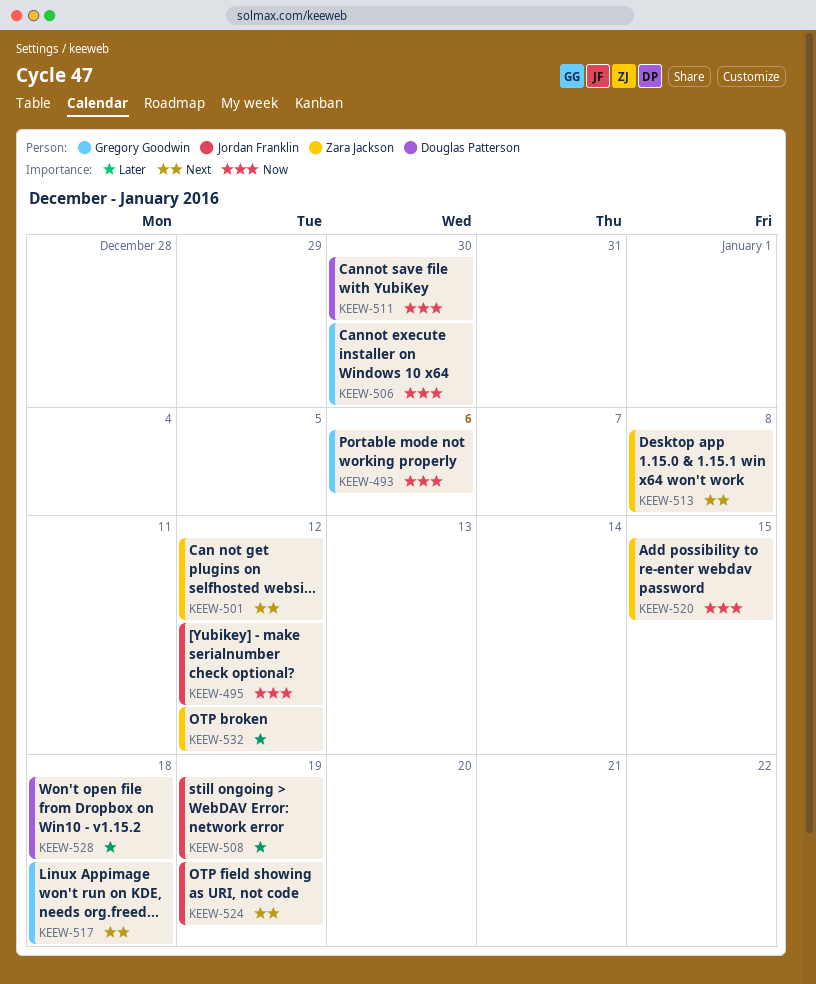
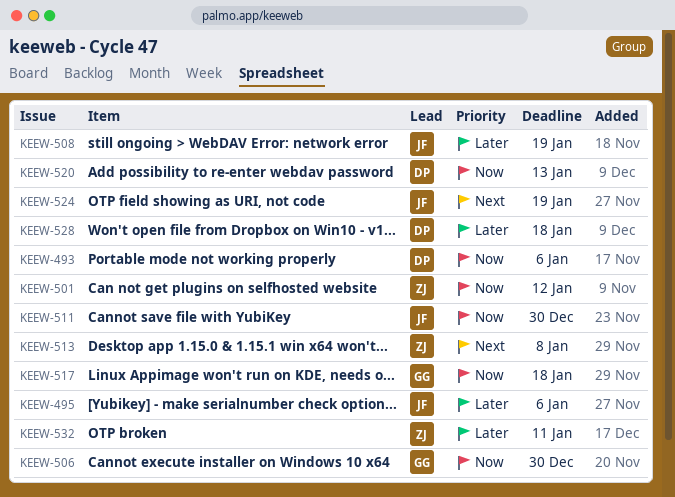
KEEW-493, owner: Gregory Goodwin -> Douglas Patterson
KEEW-495, priority: Now -> Later
KEEW-495, due: Jan 12 -> Jan 6
KEEW-501, priority: Next -> Now
KEEW-511, owner: Douglas Patterson -> Jordan Franklin
KEEW-517, priority: Next -> Now
KEEW-520, owner: Zara Jackson -> Douglas Patterson
KEEW-520, due: Jan 15 -> Jan 13
KEEW-532, due: Jan 12 -> Jan 11

